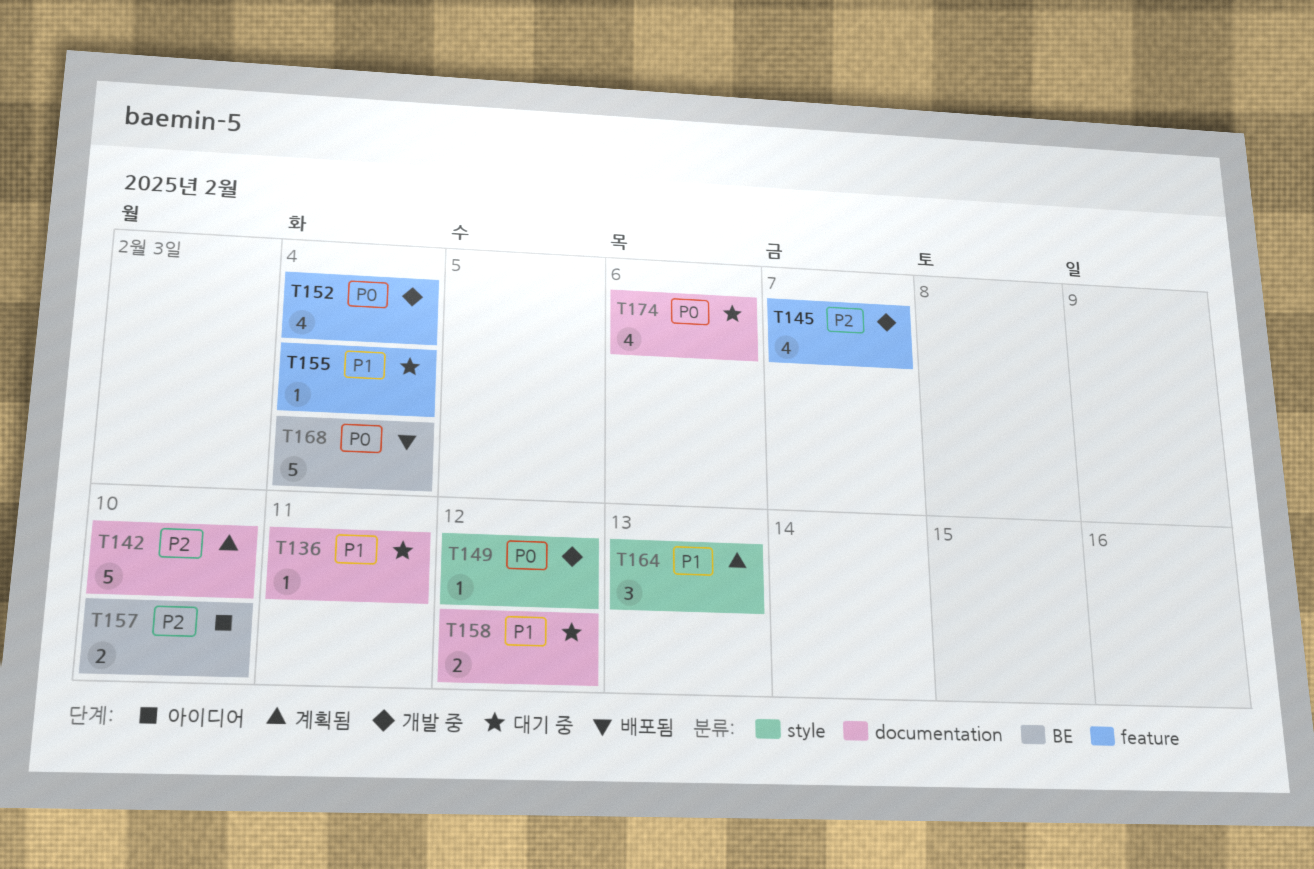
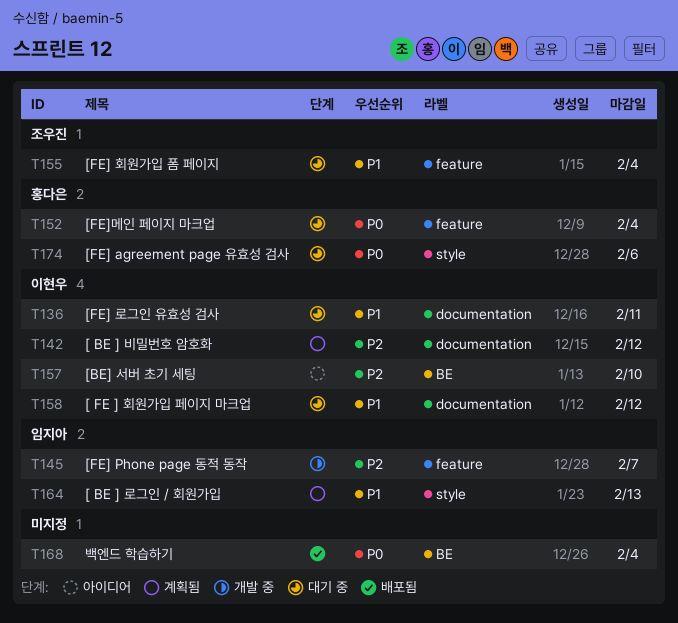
T142, due: Feb 10 -> Feb 12
T149: present -> none
T152, status: 개발 중 -> 대기 중
T174, label: documentation -> style

